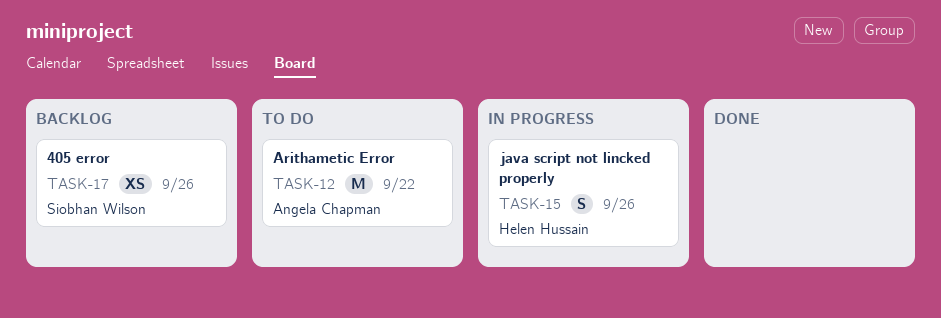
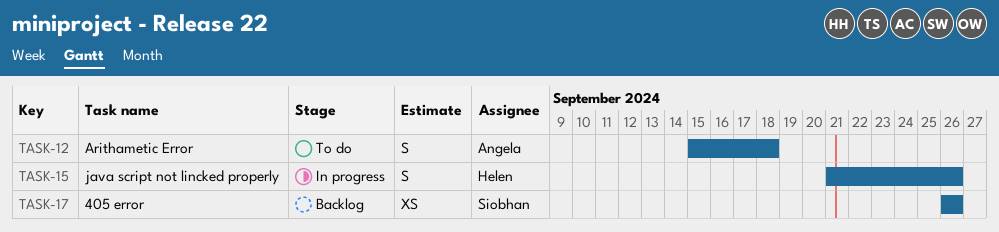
TASK-12, estimate: M -> S
TASK-12, due: Sep 22 -> Sep 18

